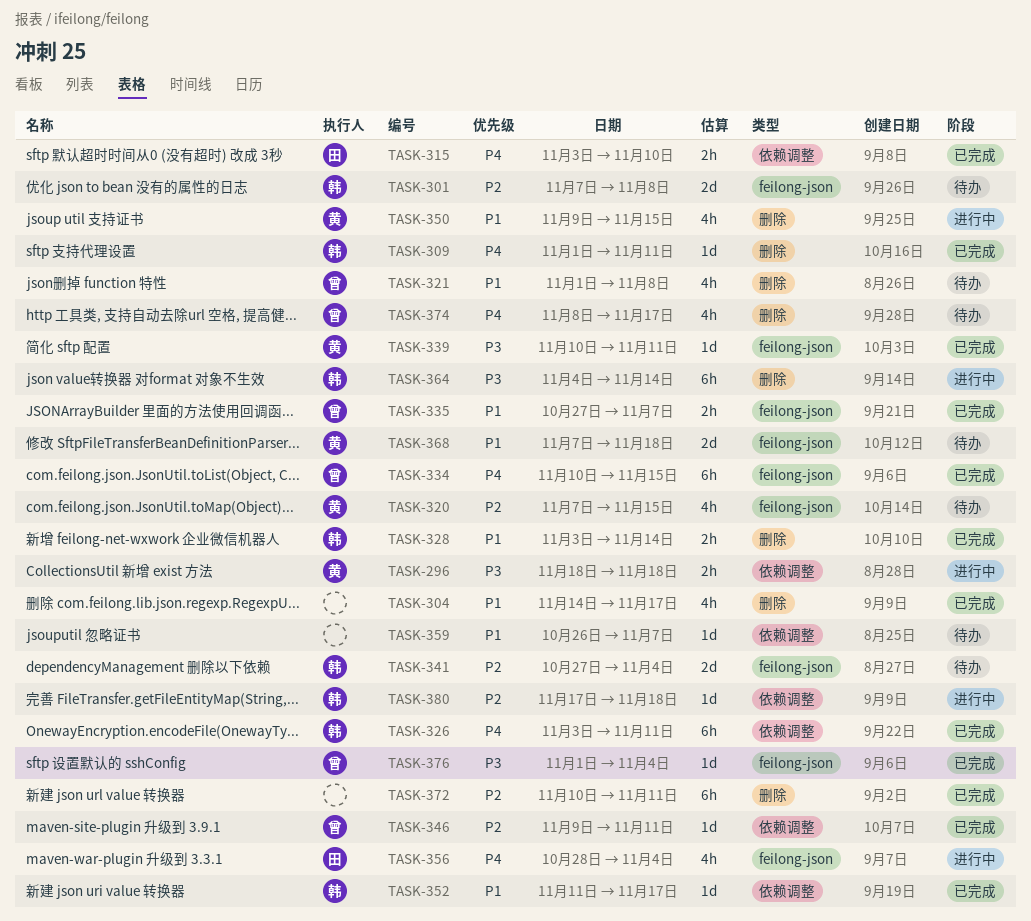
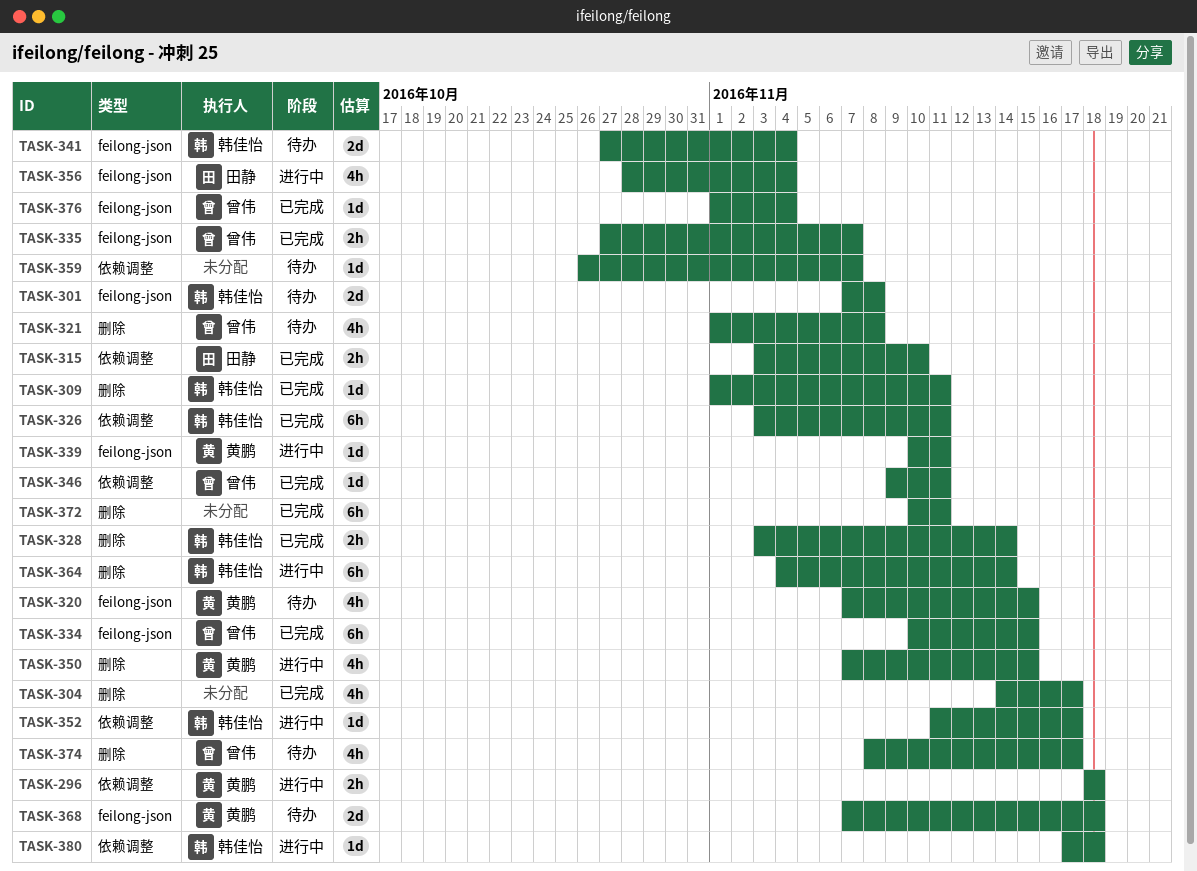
TASK-339, status: 已完成 -> 进行中
TASK-350, start: Nov 9 -> Nov 7
TASK-352, status: 已完成 -> 进行中

